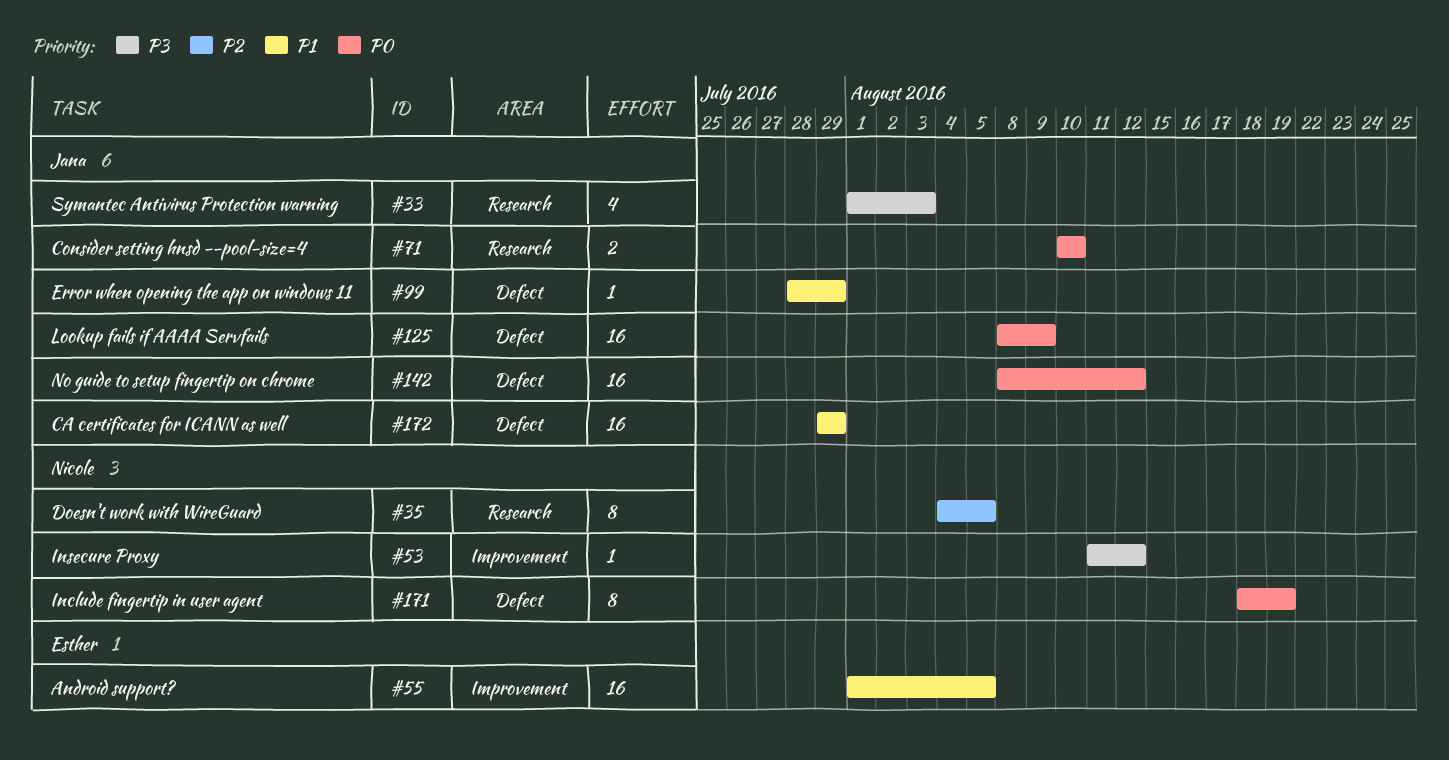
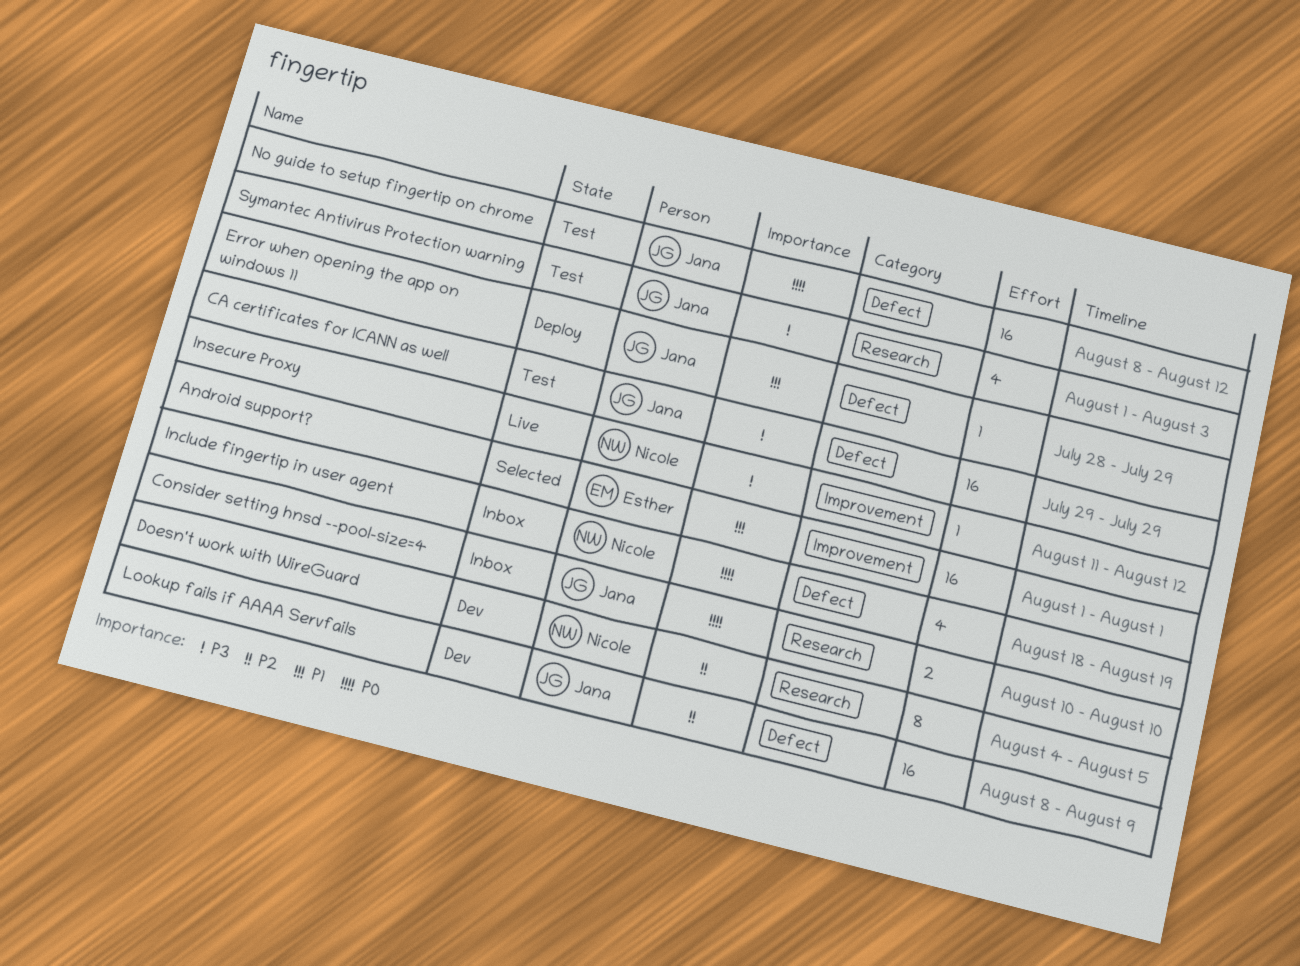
Android support?, due: Aug 5 -> Aug 1
CA certificates for ICANN as well, priority: P1 -> P3
Include fingertip in user agent, estimate: 8 -> 4
Lookup fails if AAAA Servfails, priority: P0 -> P2

